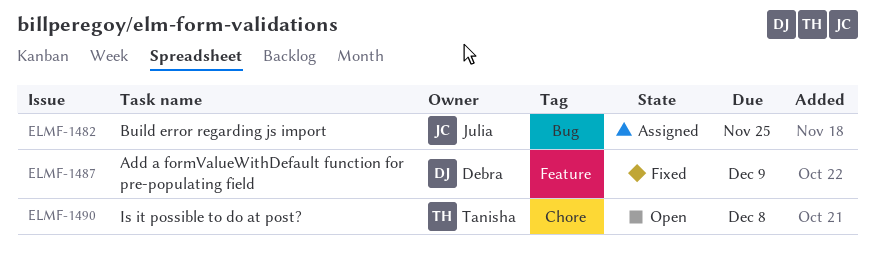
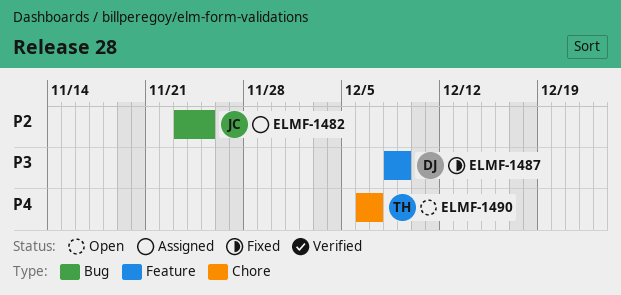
ELMF-1490, due: Dec 8 -> Dec 7

